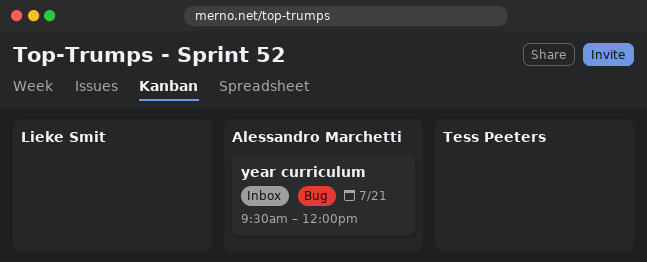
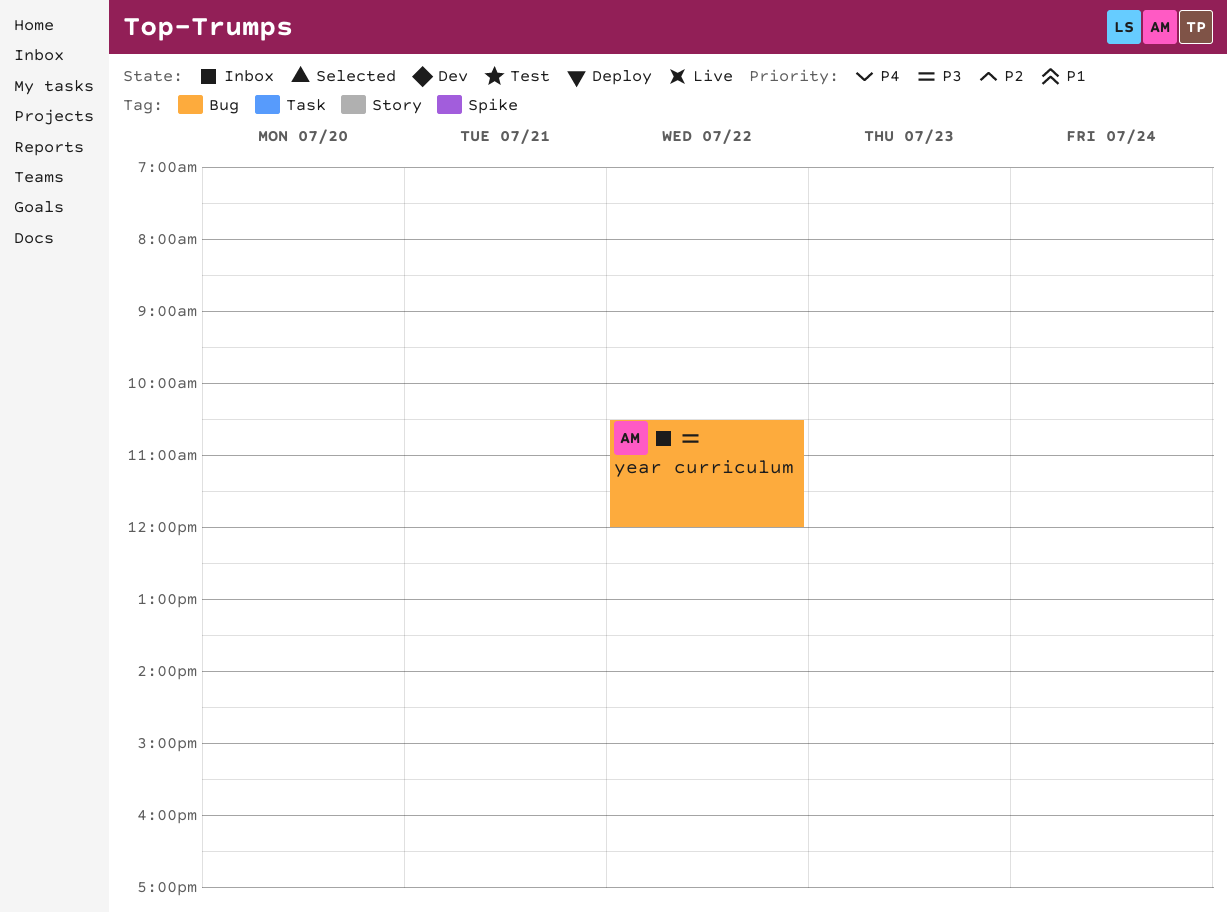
year curriculum, day: Jul 21 -> Jul 22
year curriculum, begins: 09:30 -> 10:30

